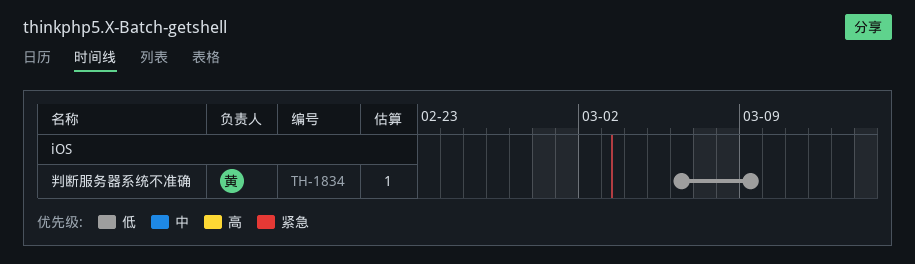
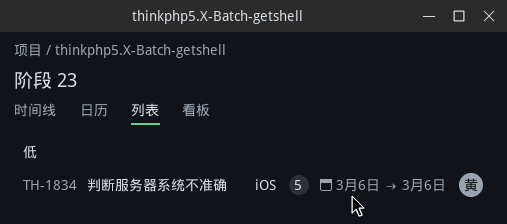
TH-1834, estimate: 1 -> 5
TH-1834, due: Mar 9 -> Mar 6

